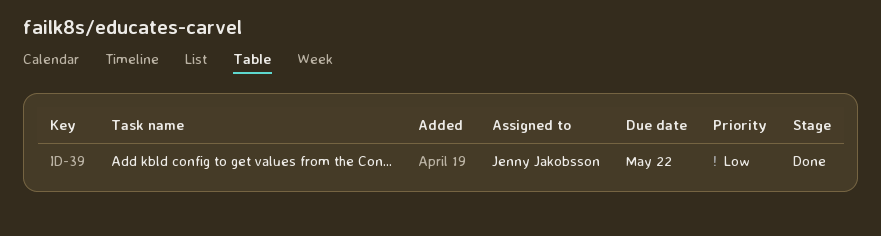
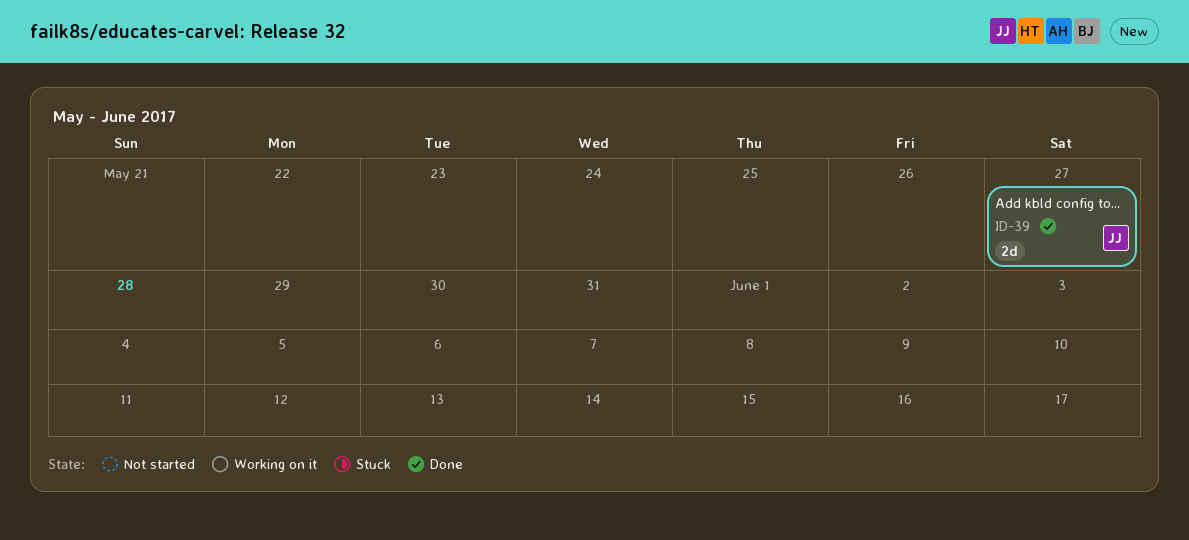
ID-39, due: May 22 -> May 27

